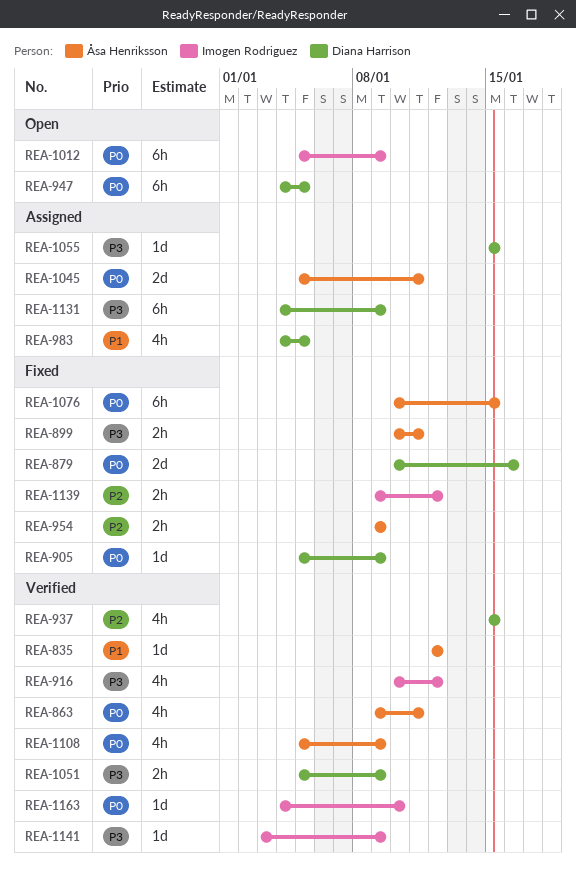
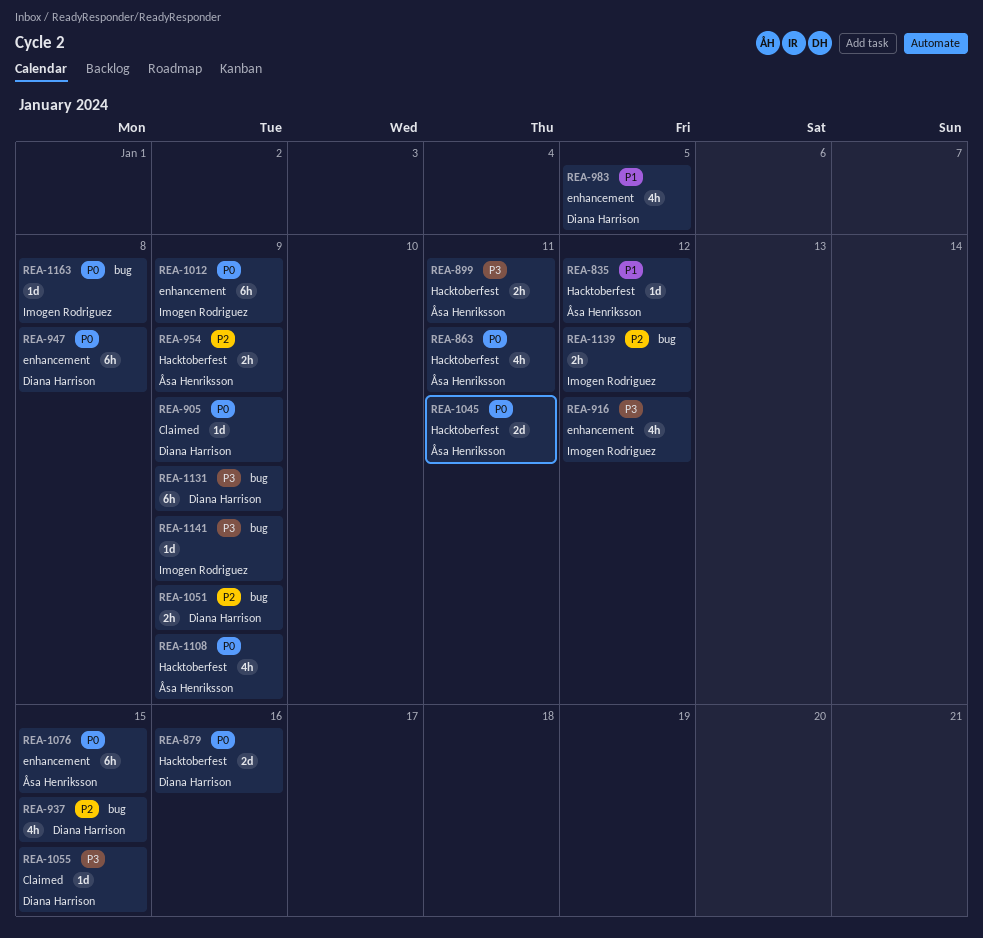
REA-947, due: Jan 5 -> Jan 8
REA-1051, priority: P3 -> P2
REA-1163, due: Jan 10 -> Jan 8

